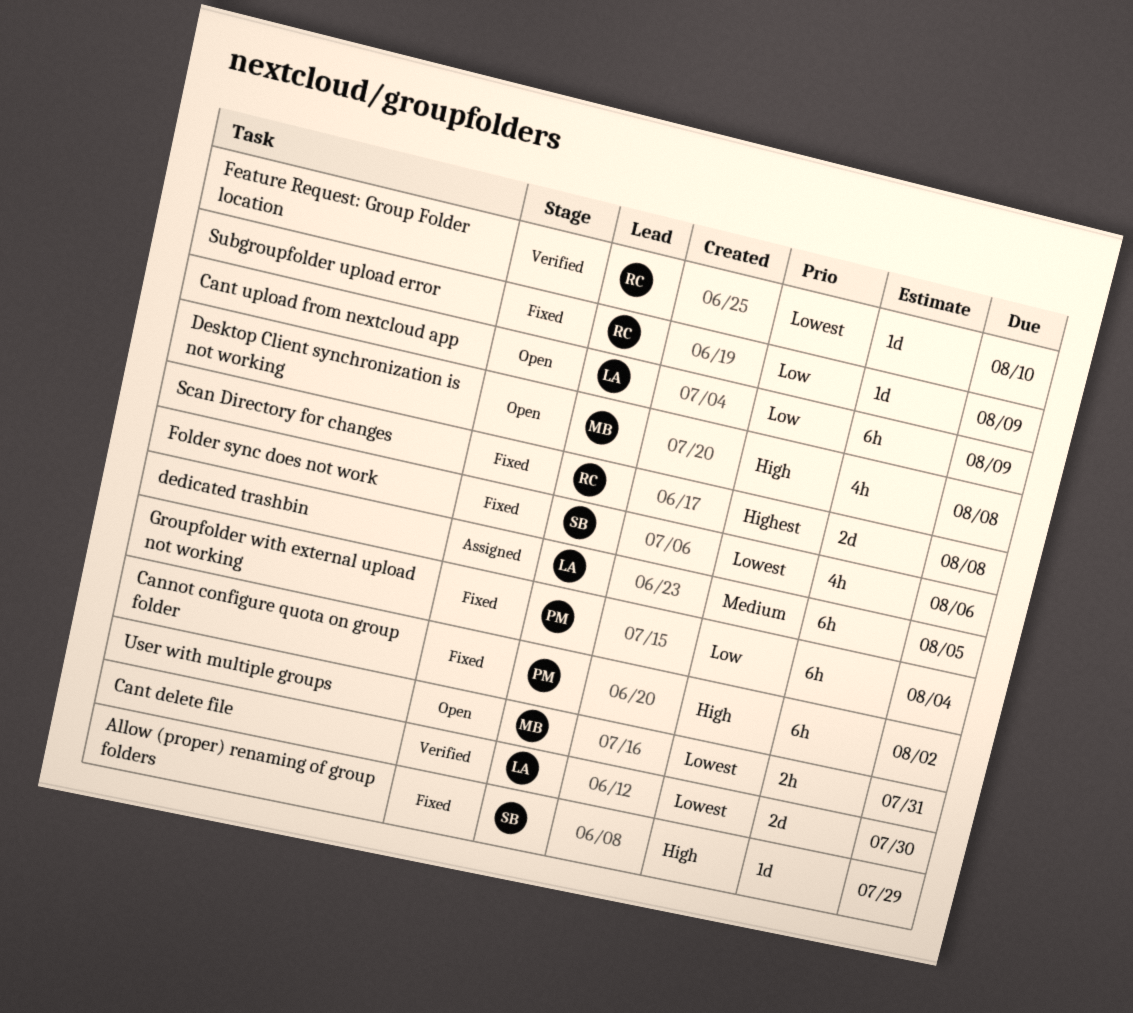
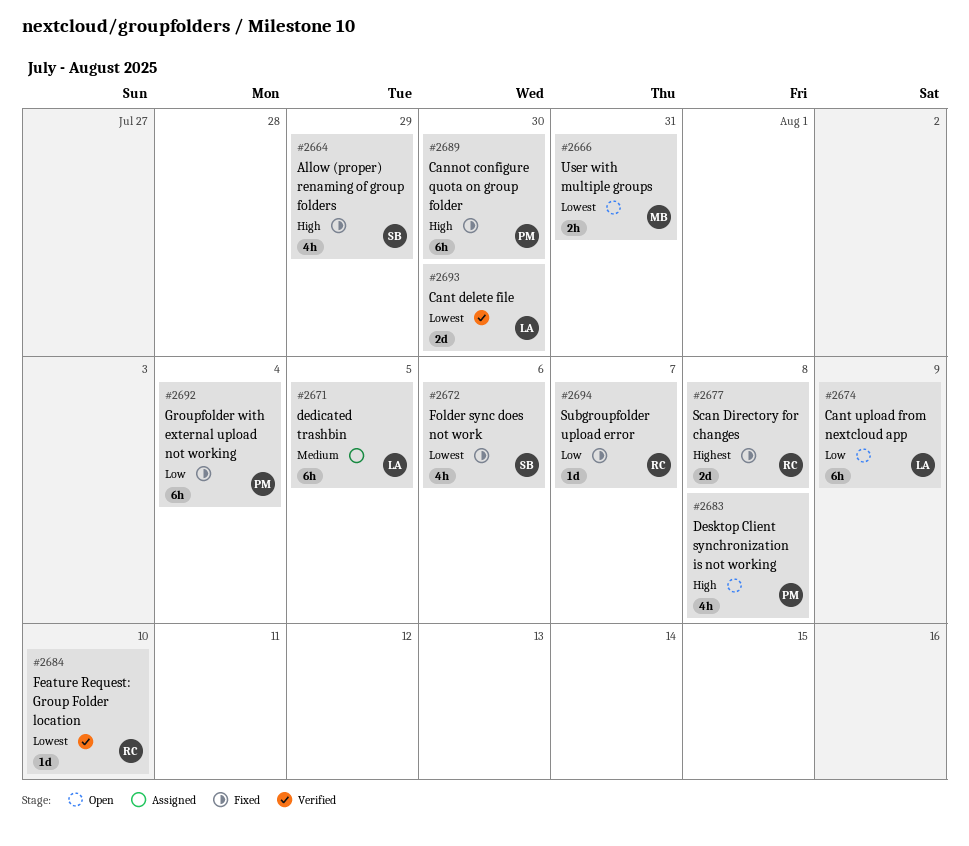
Allow (proper) renaming of group folders, estimate: 1d -> 4h
Cannot configure quota on group folder, due: Aug 2 -> Jul 30
Desktop Client synchronization is not working, owner: MB -> PM
Subgroupfolder upload error, due: Aug 9 -> Aug 7

